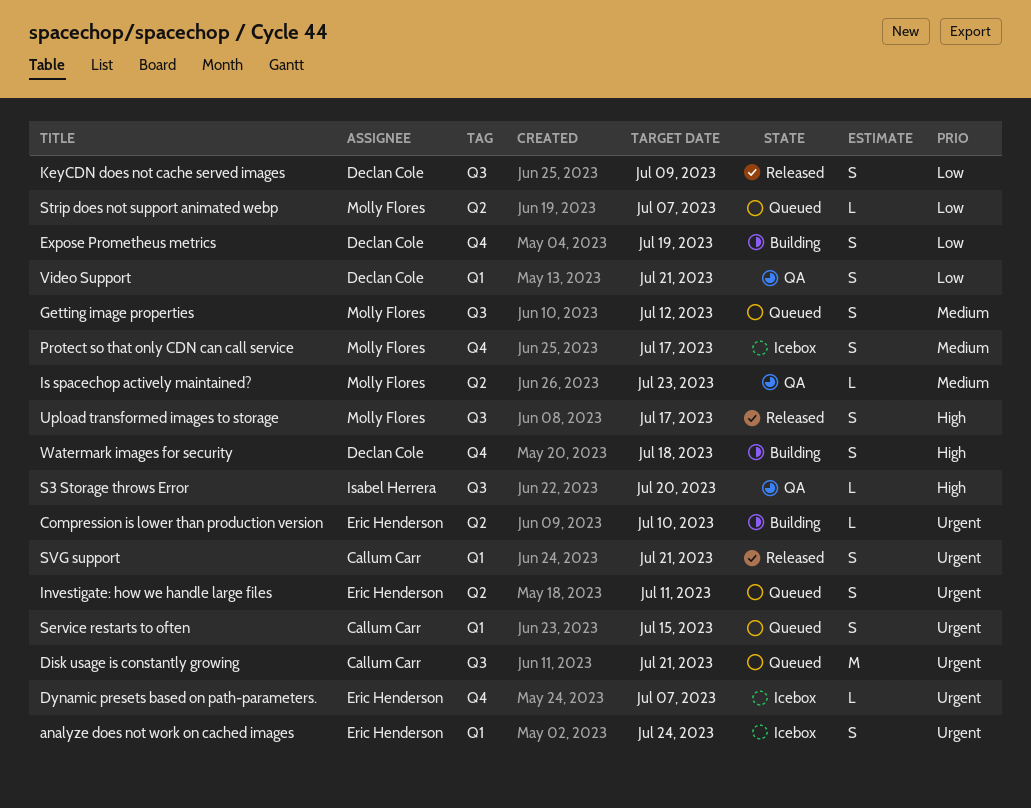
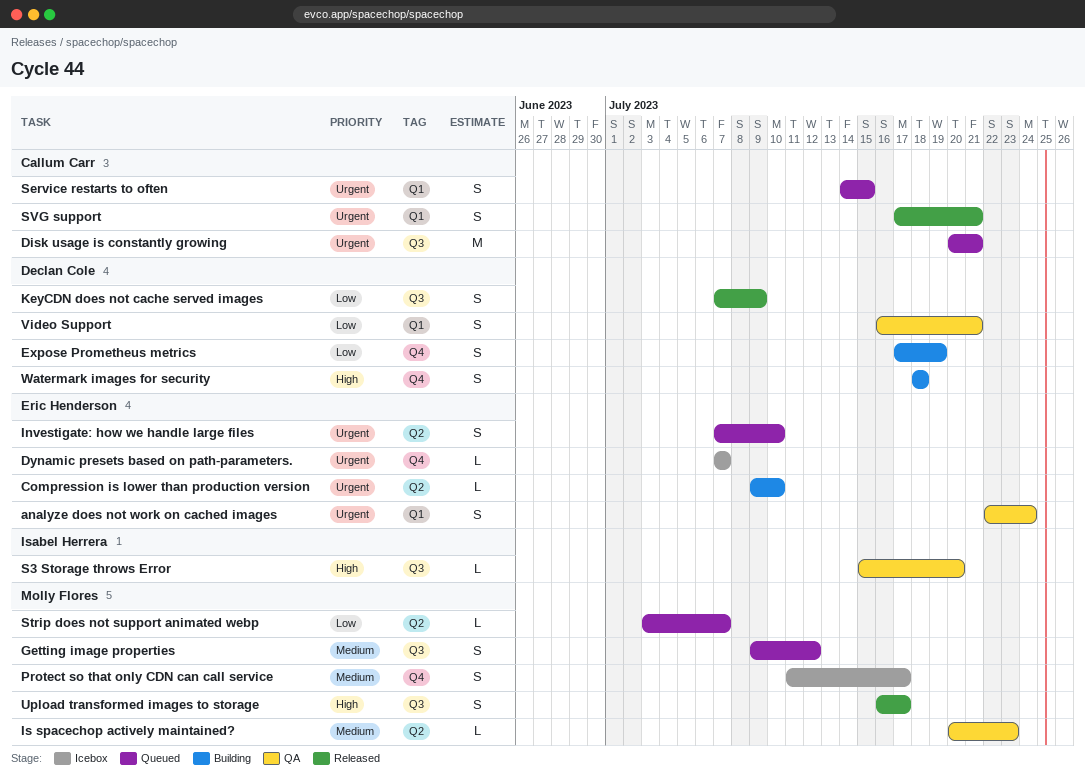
analyze does not work on cached images, status: Icebox -> QA
Investigate: how we handle large files, due: Jul 11 -> Jul 10

